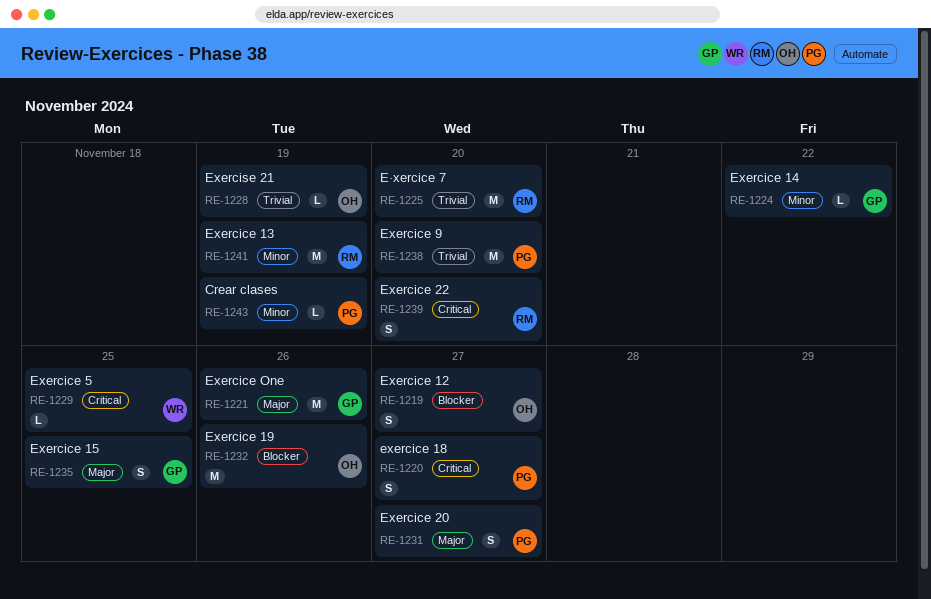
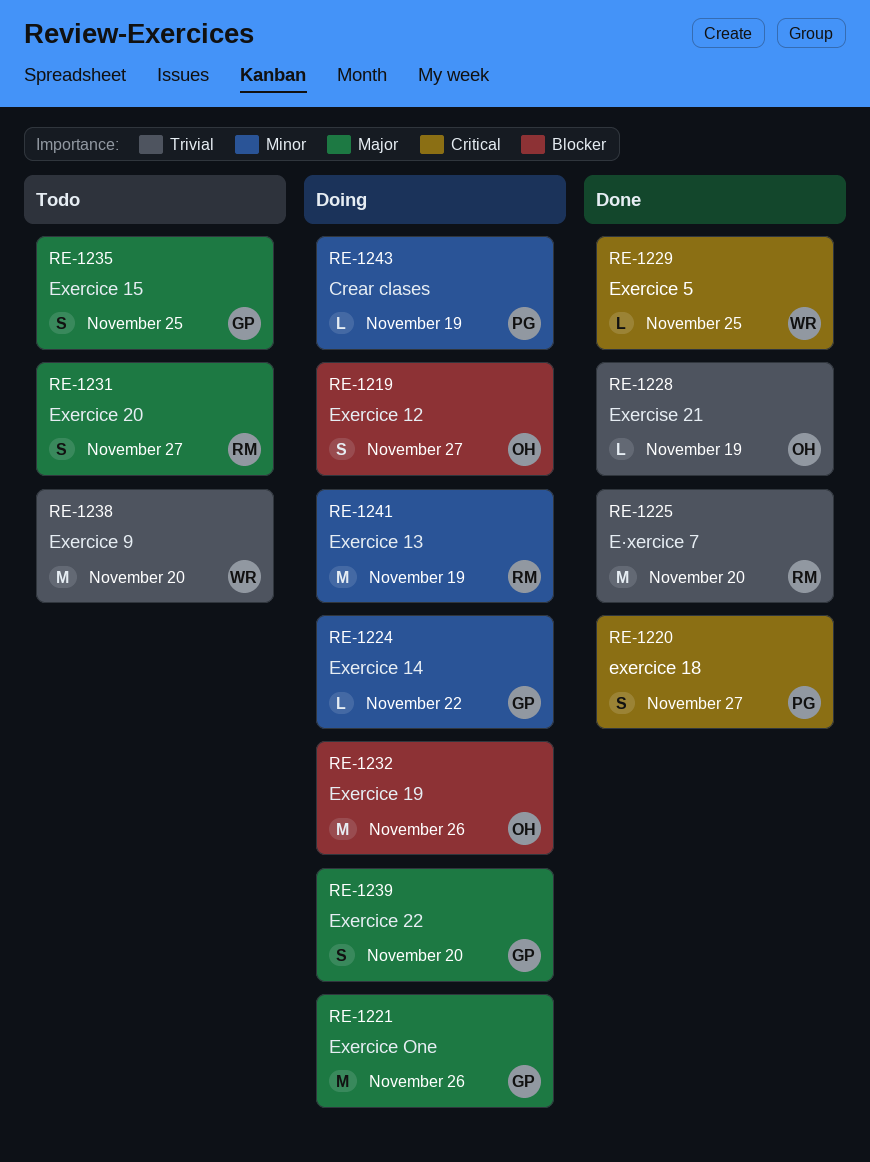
RE-1231, owner: PG -> RM
RE-1238, owner: PG -> WR
RE-1239, owner: RM -> GP
RE-1239, priority: Critical -> Major

